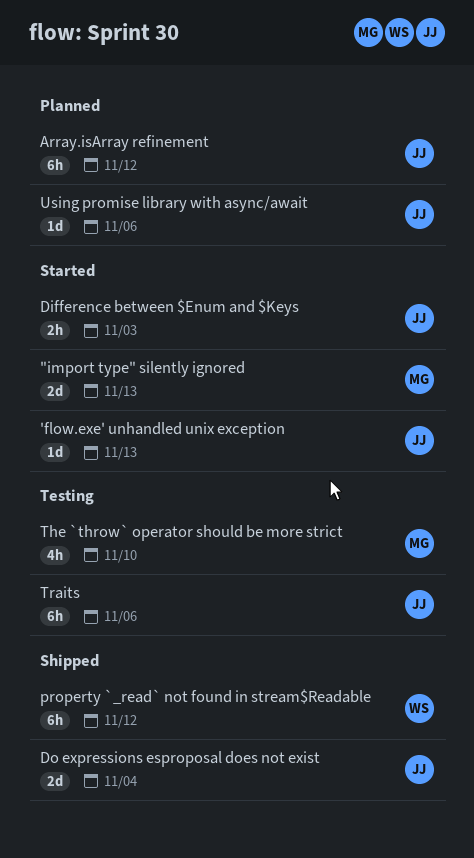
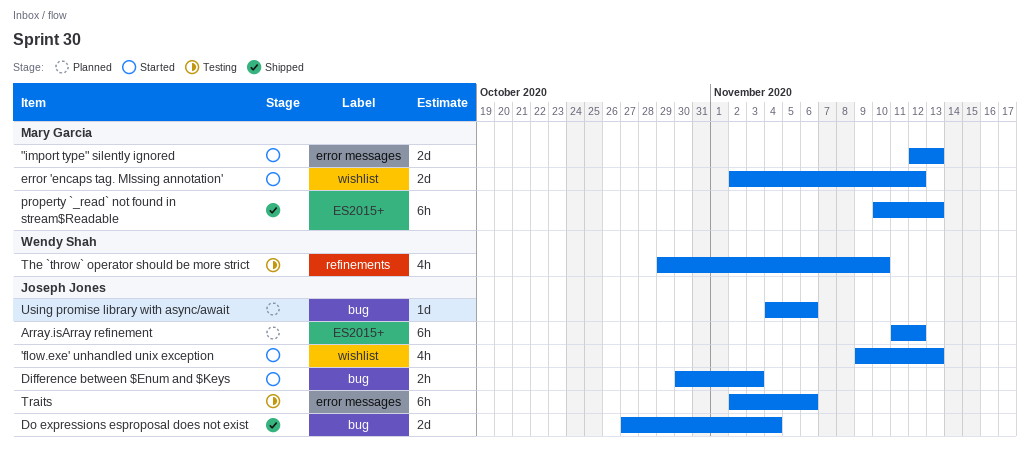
'flow.exe' unhandled unix exception, estimate: 1d -> 4h
error 'encaps tag. MIssing annotation': none -> present
property `_read` not found in stream$Readable, owner: Wendy Shah -> Mary Garcia
property `_read` not found in stream$Readable, due: Nov 12 -> Nov 13
The `throw` operator should be more strict, owner: Mary Garcia -> Wendy Shah

